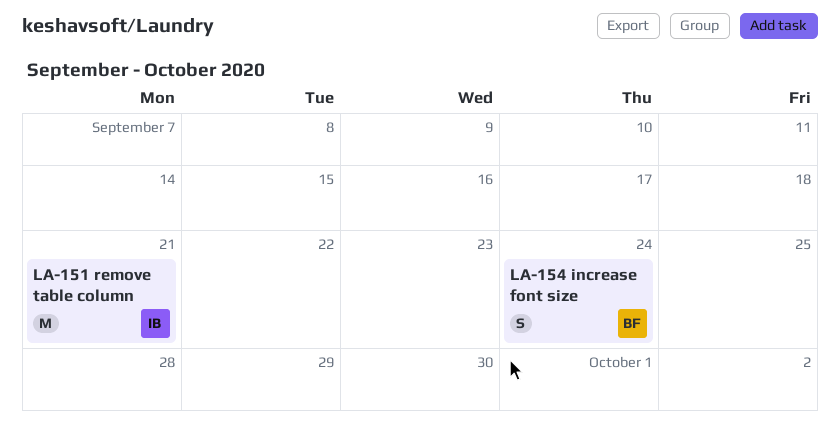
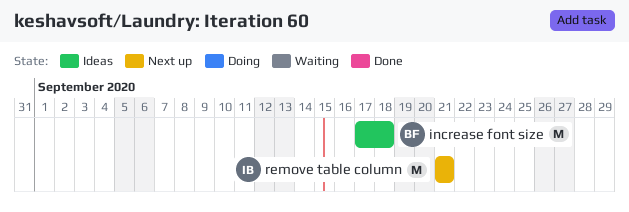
increase font size, estimate: S -> M
increase font size, due: Sep 24 -> Sep 18

